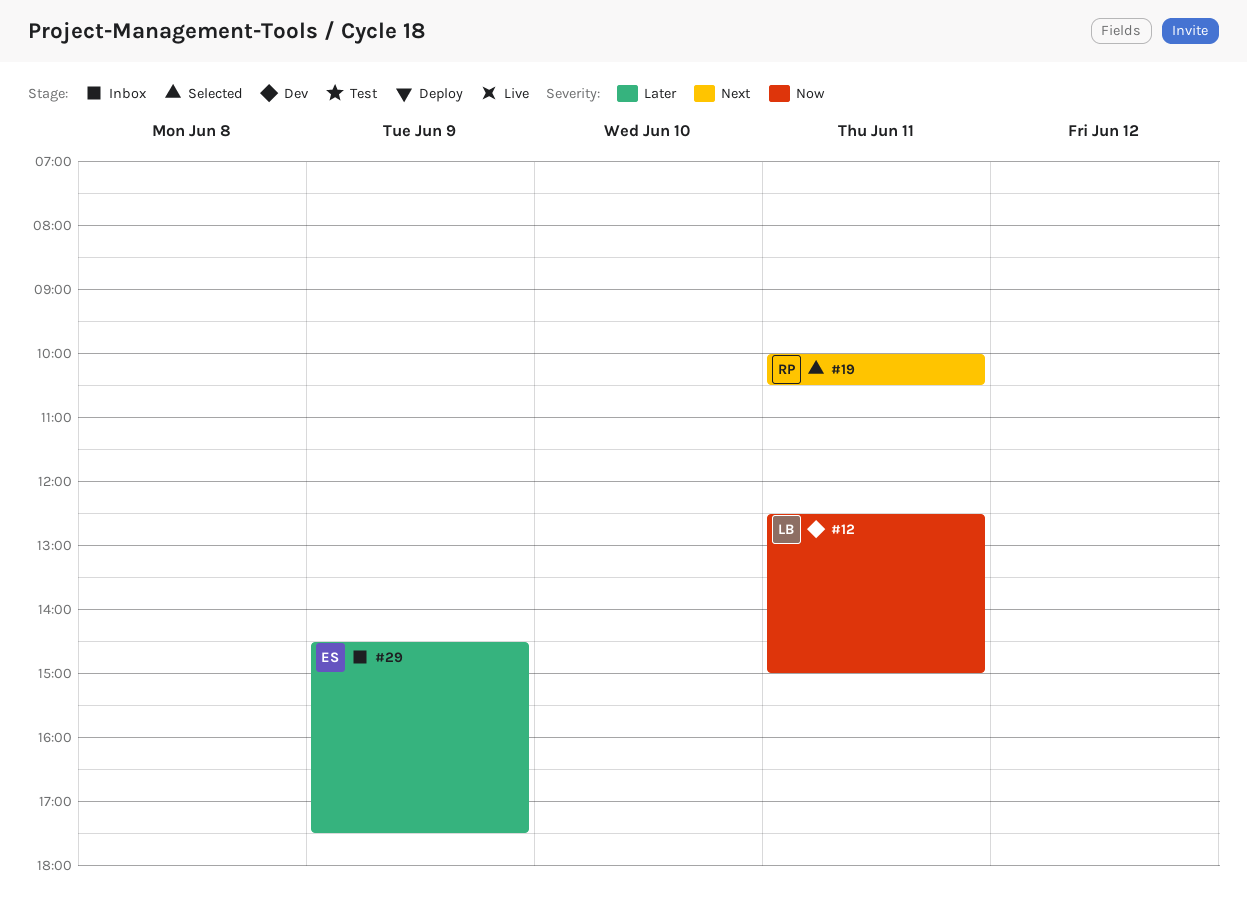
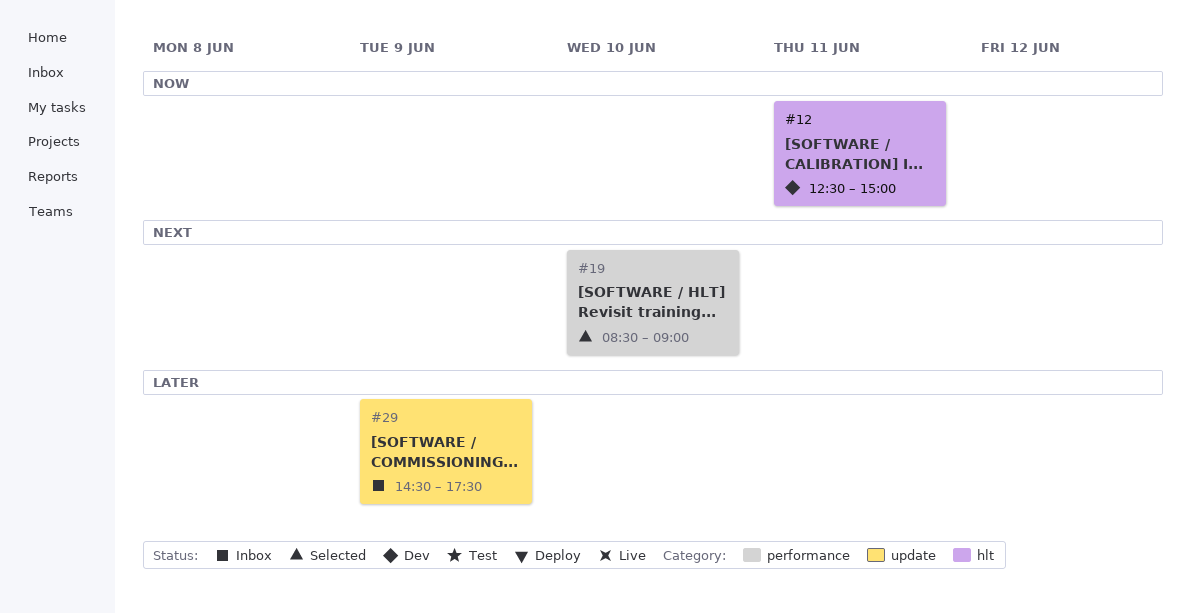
#19, day: Jun 11 -> Jun 10
#19, begins: 10:00 -> 08:30
#19, ends: 10:30 -> 09:00

